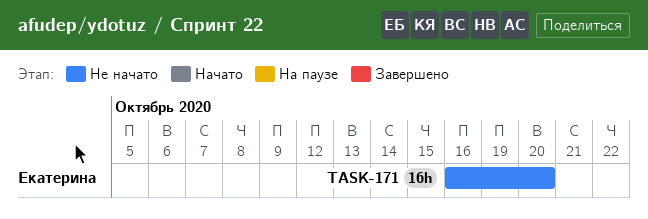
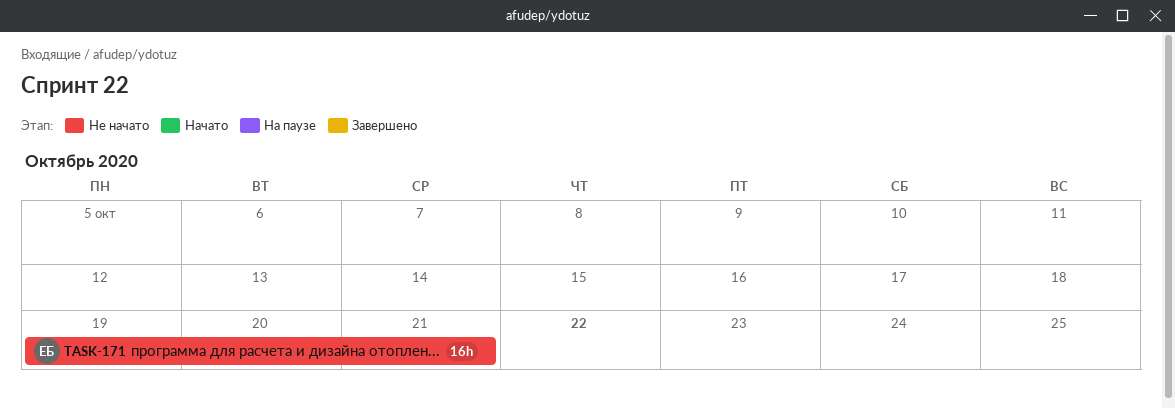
TASK-171, start: Oct 16 -> Oct 19
TASK-171, due: Oct 20 -> Oct 21

